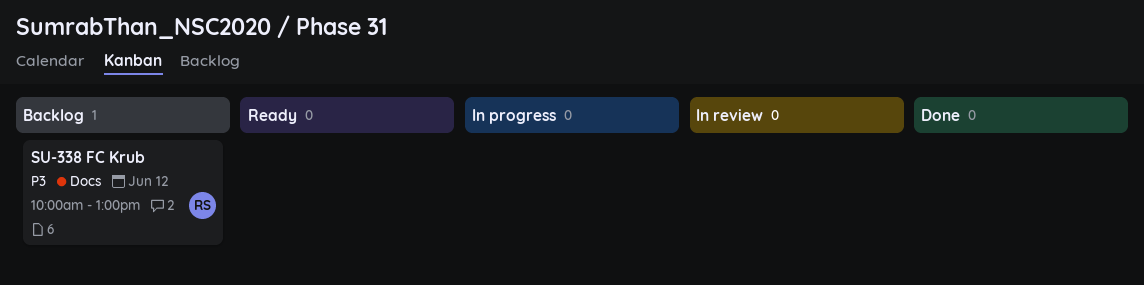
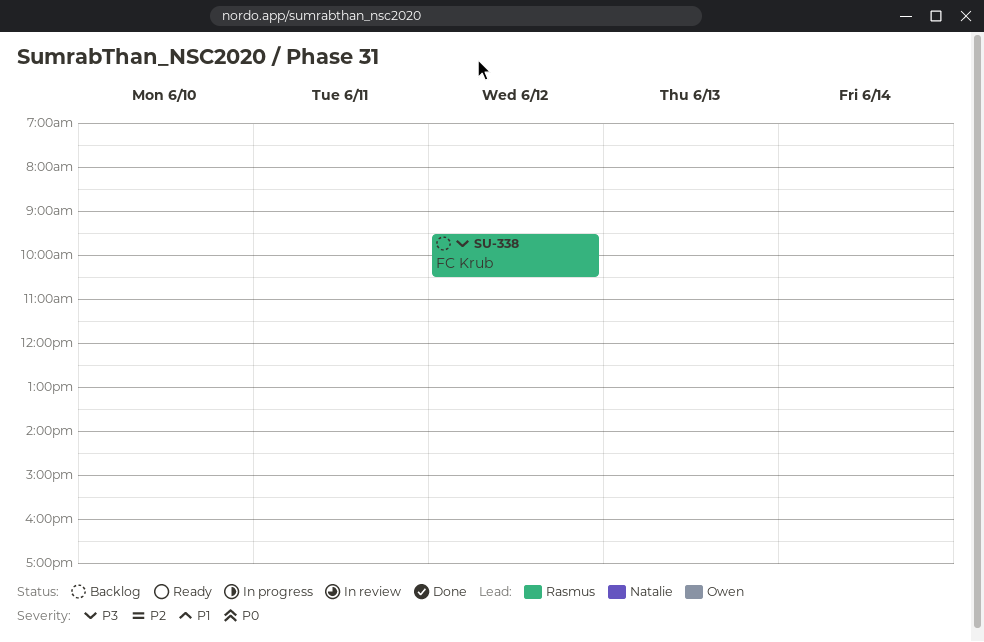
SU-338, begins: 10:00 -> 09:30
SU-338, ends: 13:00 -> 10:30

